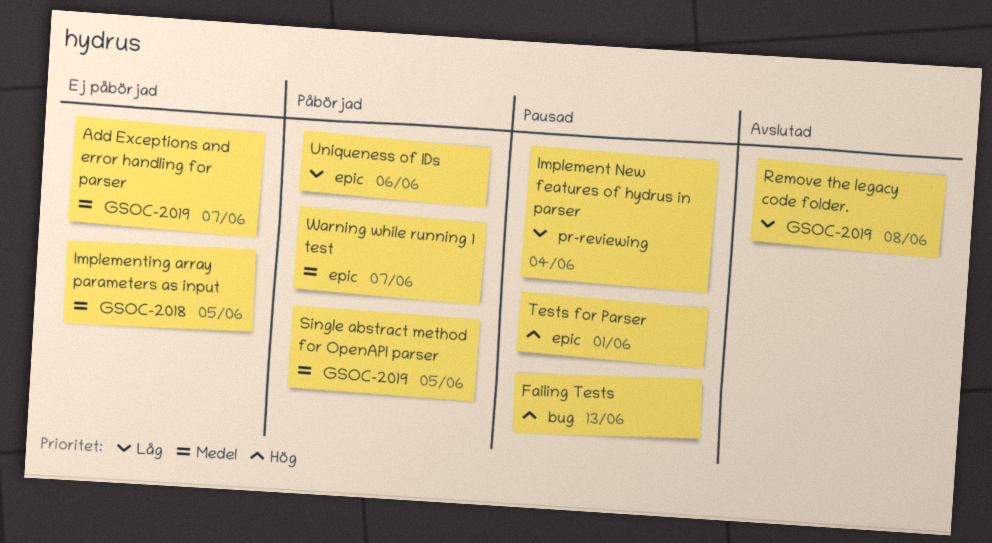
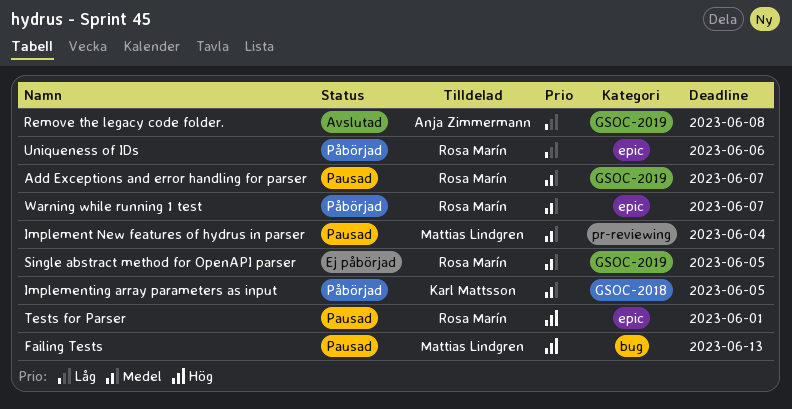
Add Exceptions and error handling for parser, status: Ej påbörjad -> Pausad
Implement New features of hydrus in parser, priority: Låg -> Medel
Implementing array parameters as input, status: Ej påbörjad -> Påbörjad
Single abstract method for OpenAPI parser, status: Påbörjad -> Ej påbörjad

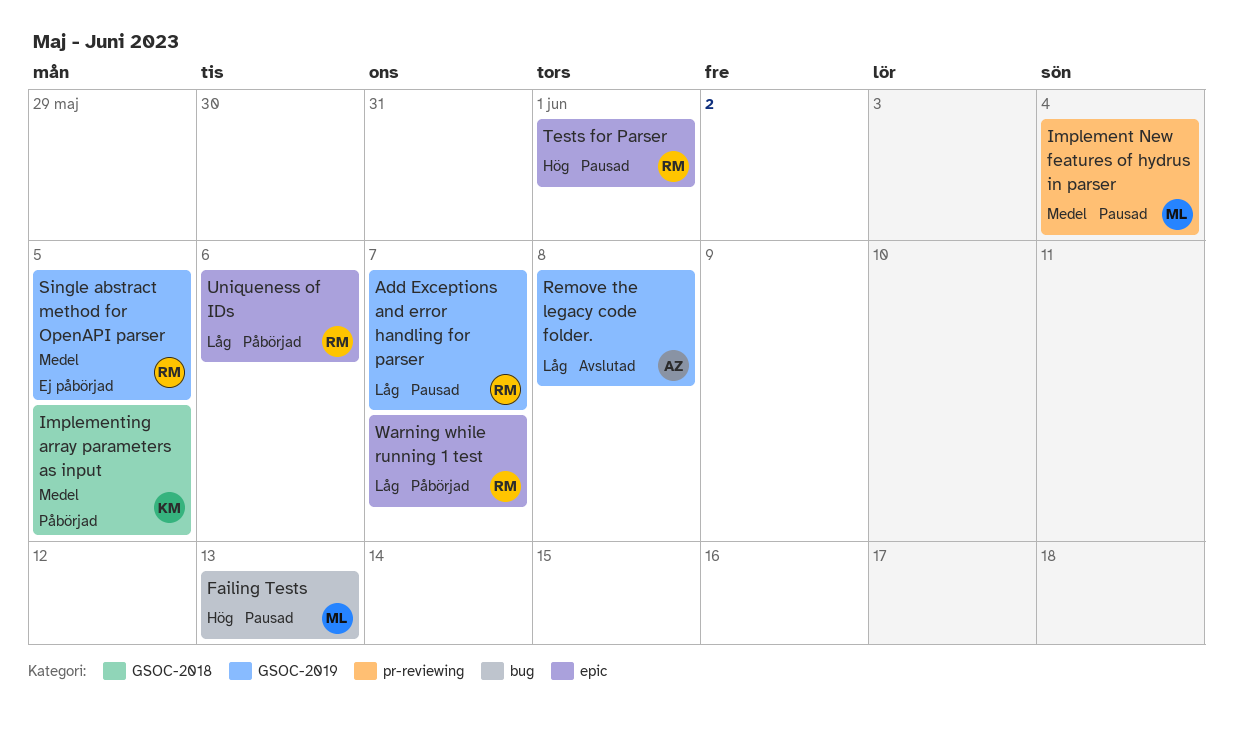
Add Exceptions and error handling for parser, priority: Medel -> Låg
Warning while running 1 test, priority: Medel -> Låg

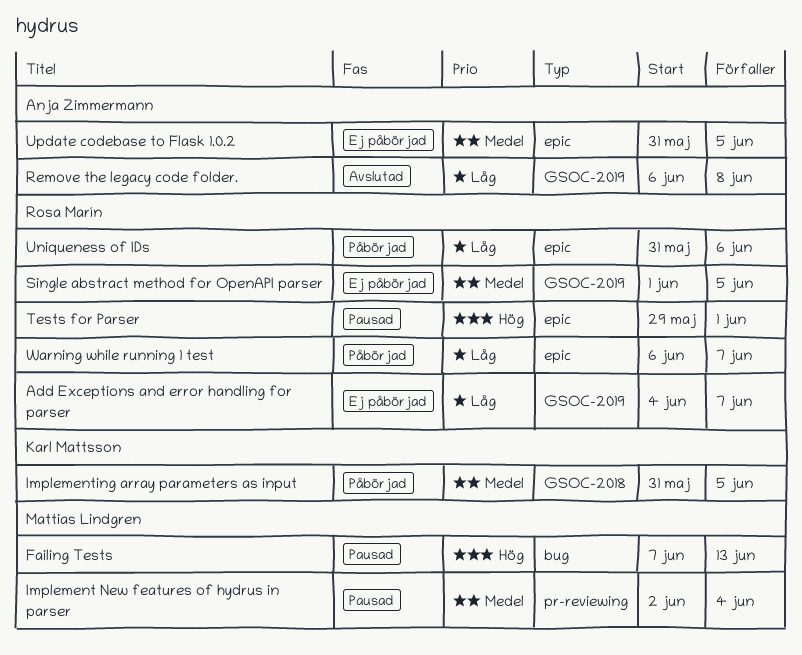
Add Exceptions and error handling for parser, status: Pausad -> Ej påbörjad
Update codebase to Flask 1.0.2: none -> present

